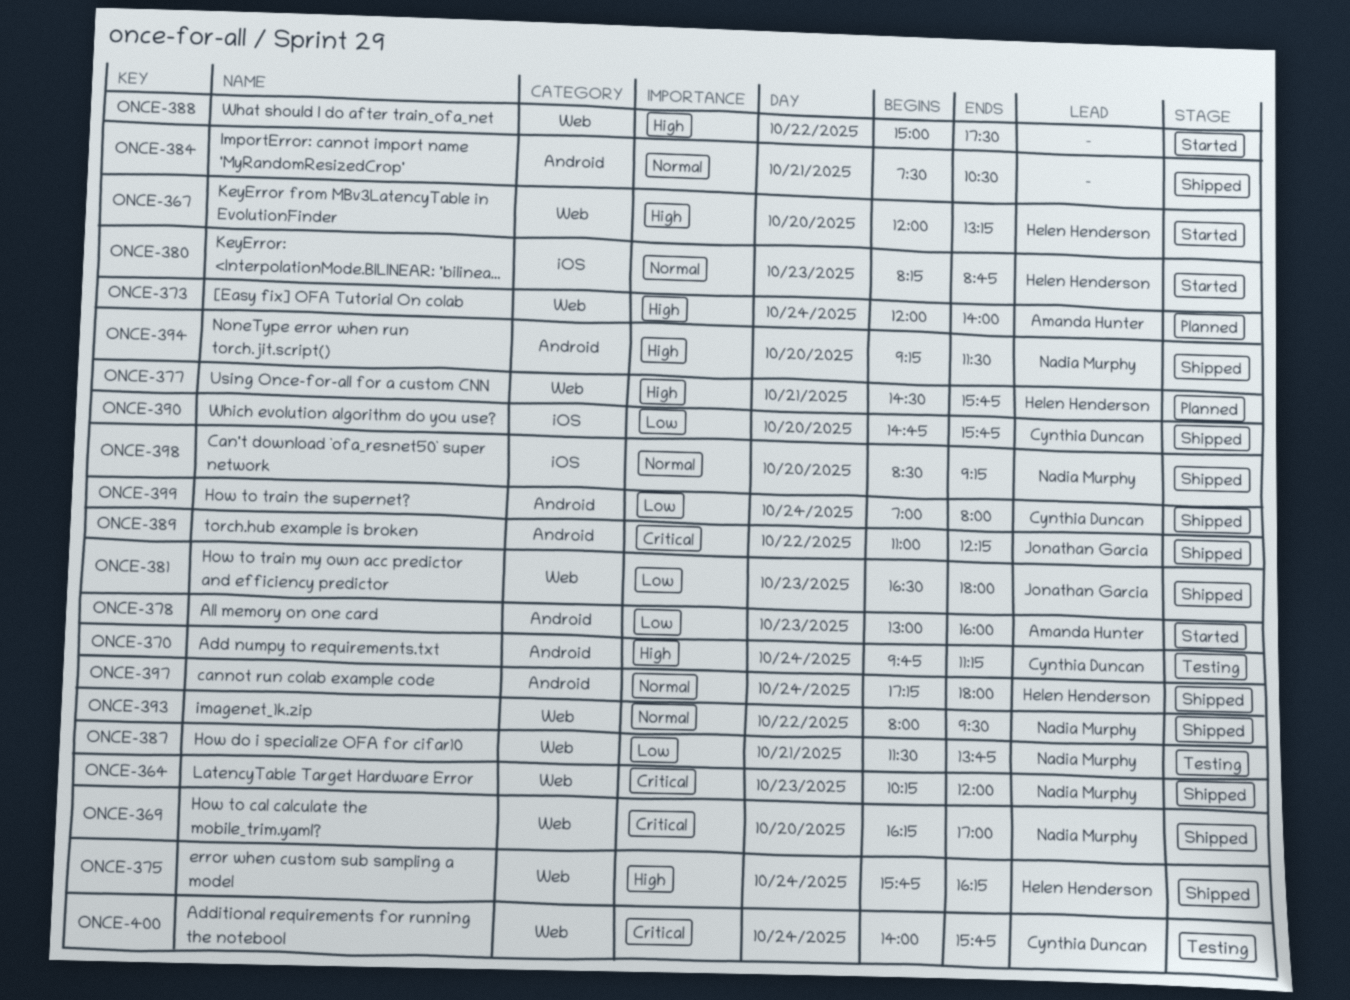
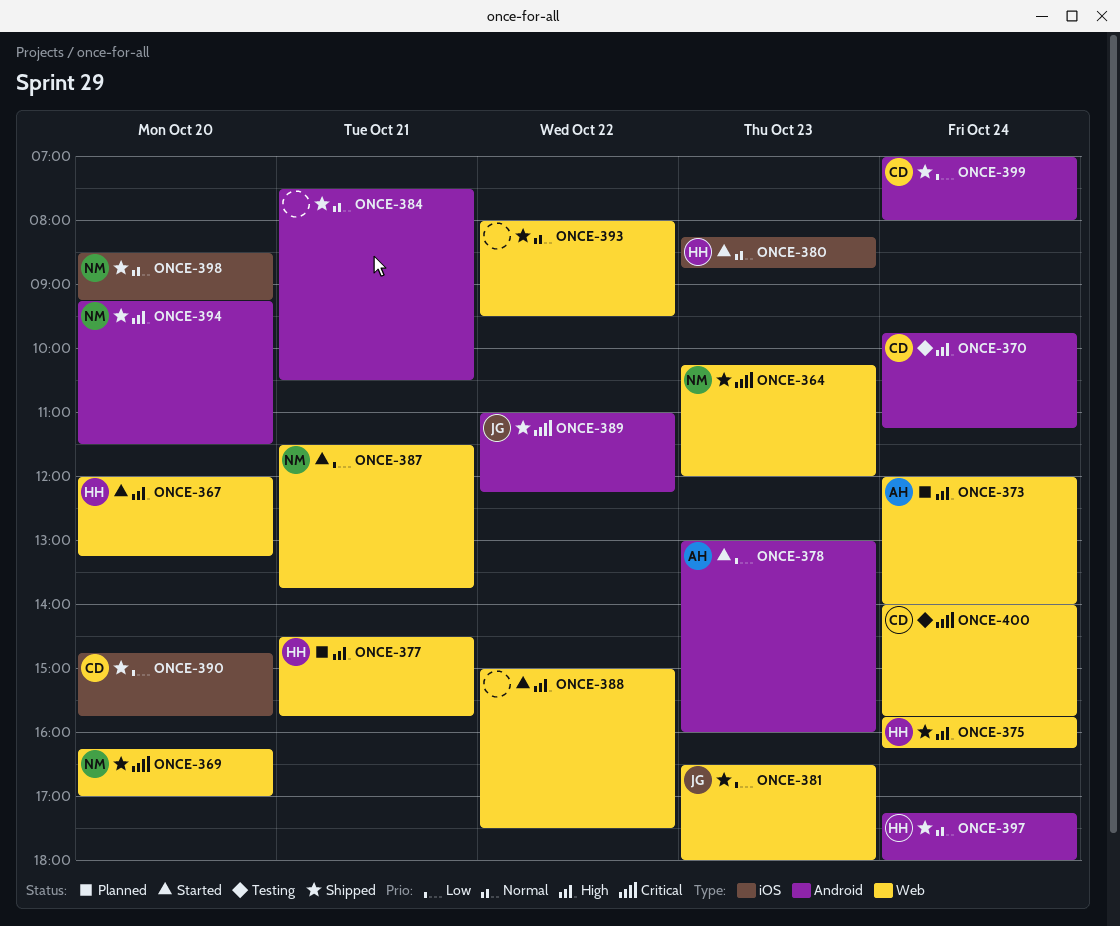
ONCE-387, status: Testing -> Started
ONCE-393, owner: Nadia Murphy -> none

